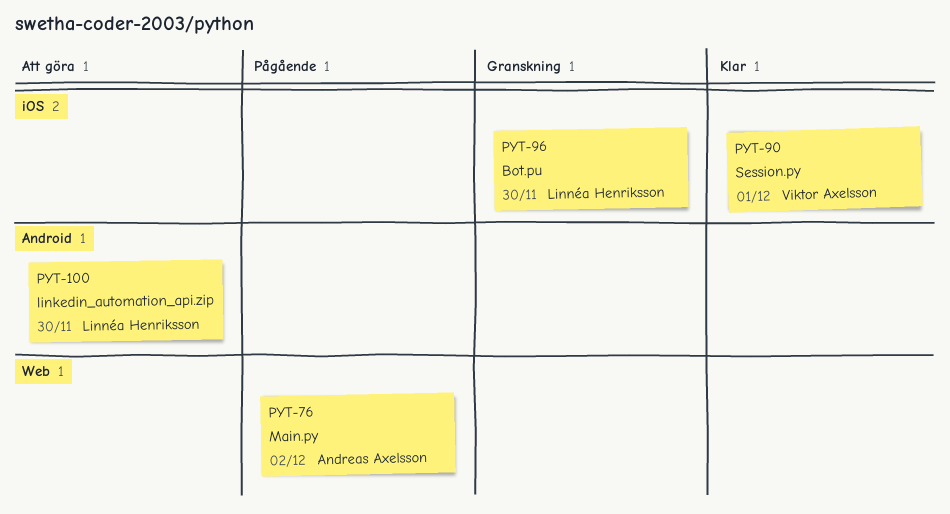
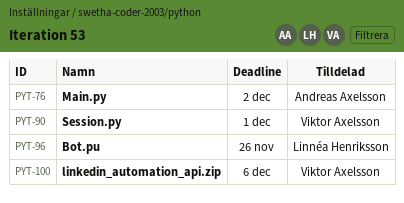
PYT-96, due: Nov 30 -> Nov 26
PYT-100, owner: Linnéa Henriksson -> Viktor Axelsson
PYT-100, due: Nov 30 -> Dec 6

